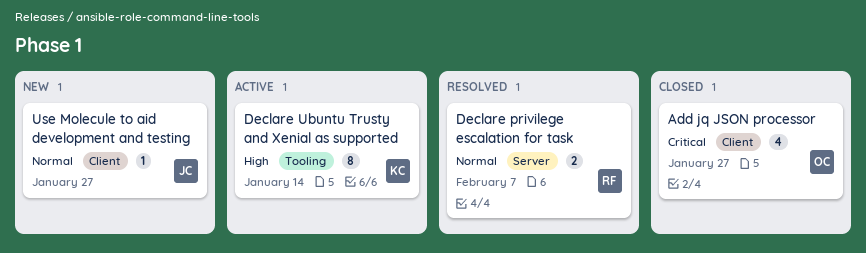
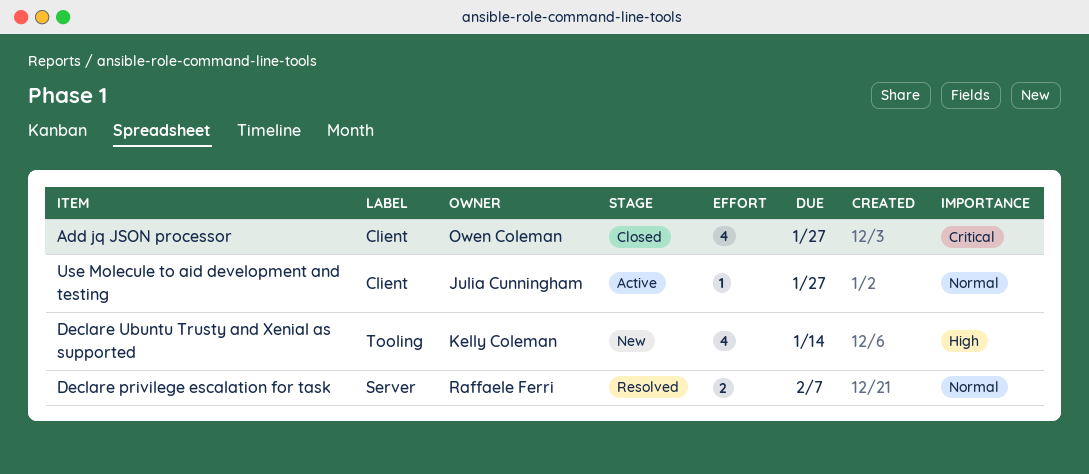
Declare Ubuntu Trusty and Xenial as supported, status: Active -> New
Declare Ubuntu Trusty and Xenial as supported, estimate: 8 -> 4
Use Molecule to aid development and testing, status: New -> Active

